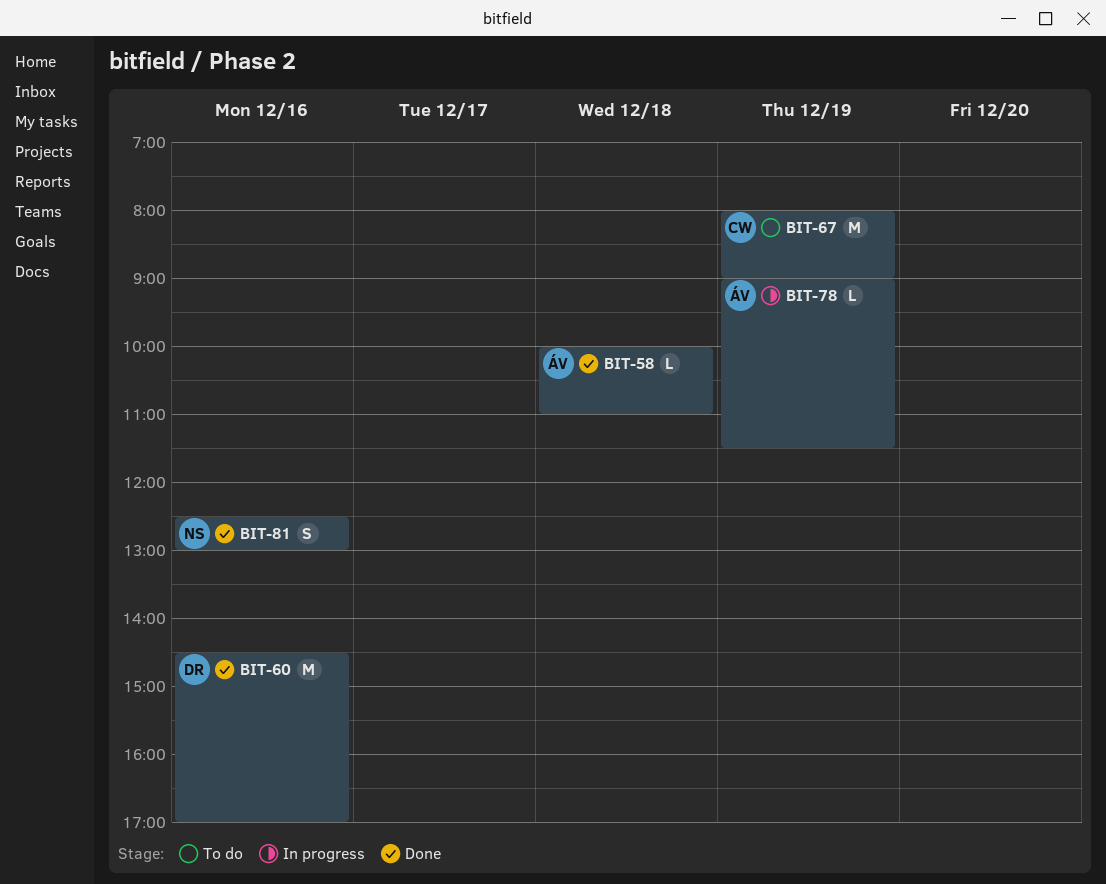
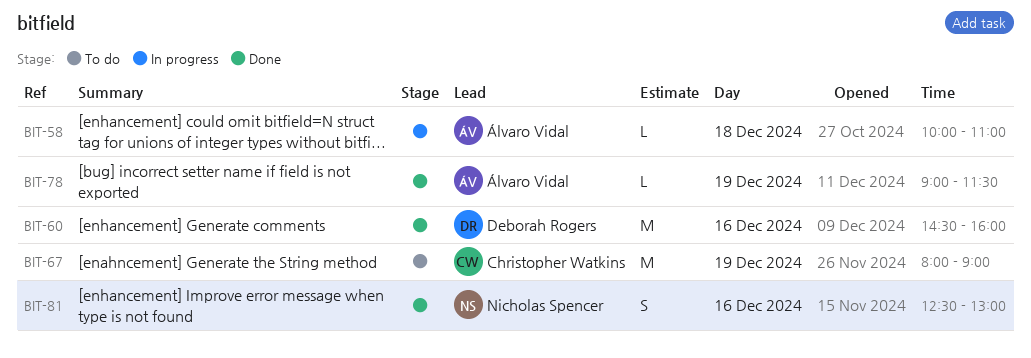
BIT-58, status: Done -> In progress
BIT-60, ends: 17:00 -> 16:00
BIT-78, status: In progress -> Done

